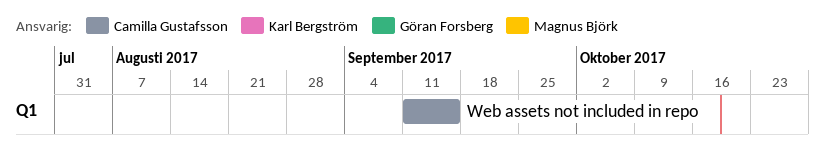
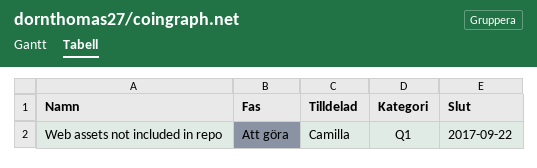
Web assets not included in repo, due: Sep 15 -> Sep 22

